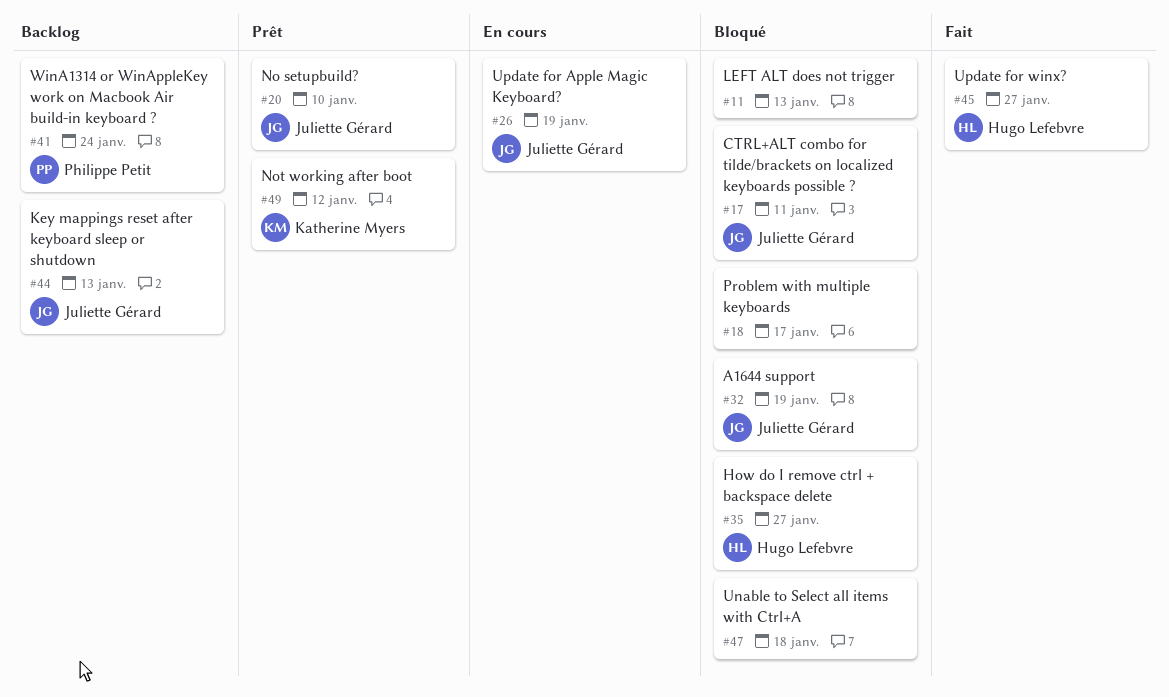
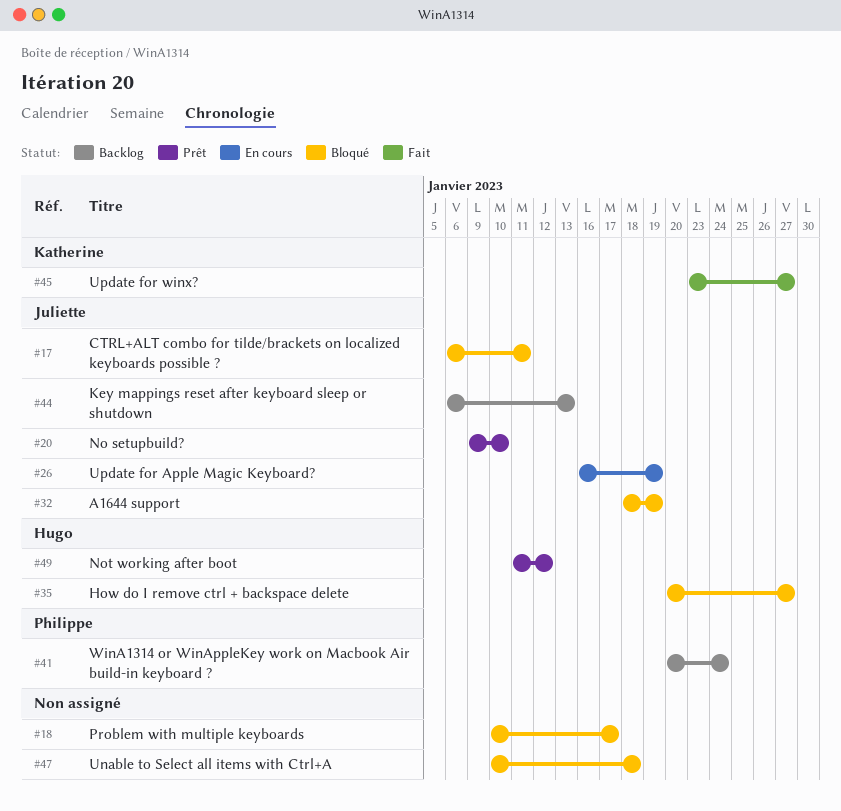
#11: present -> none
#45, owner: Hugo Lefebvre -> Katherine Myers
#49, owner: Katherine Myers -> Hugo Lefebvre

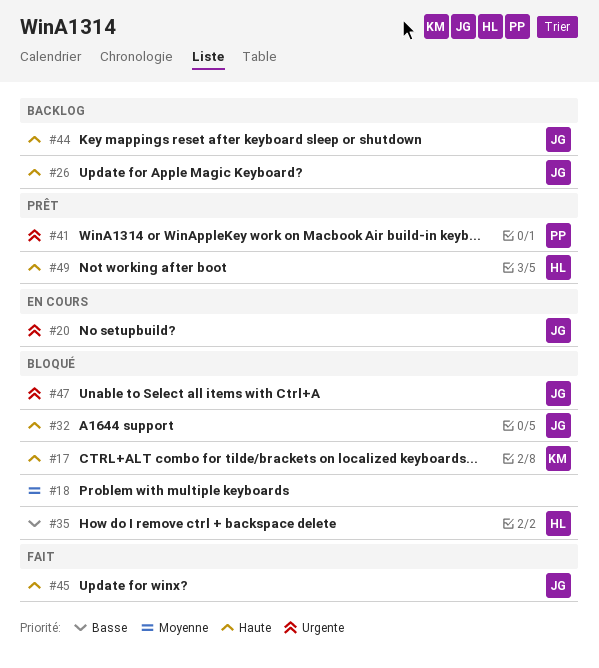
#17, owner: Juliette -> Katherine
#20, status: Prêt -> En cours
#26, status: En cours -> Backlog
#41, status: Backlog -> Prêt
#45, owner: Katherine -> Juliette
#47, owner: none -> Juliette

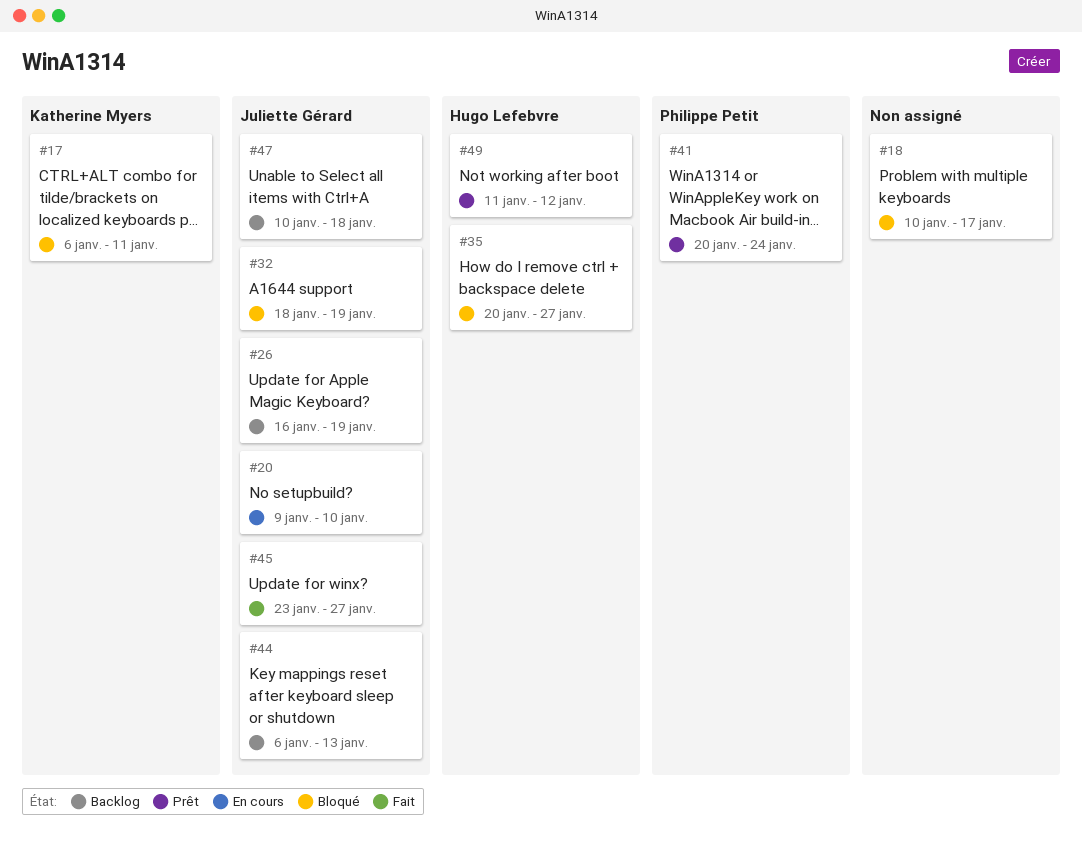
#47, status: Bloqué -> Backlog

